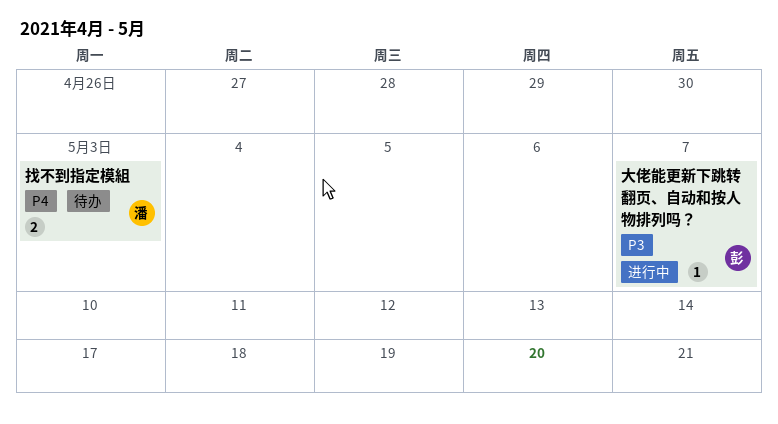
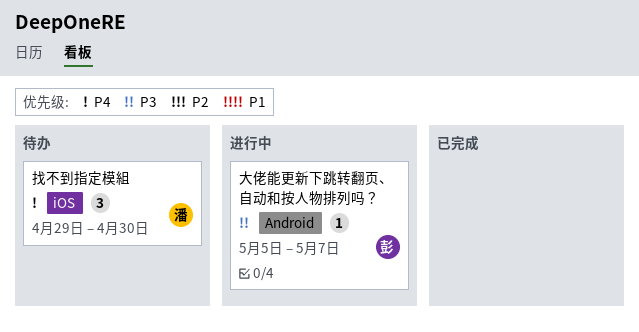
找不到指定模組, estimate: 2 -> 3
找不到指定模組, due: May 3 -> Apr 30

